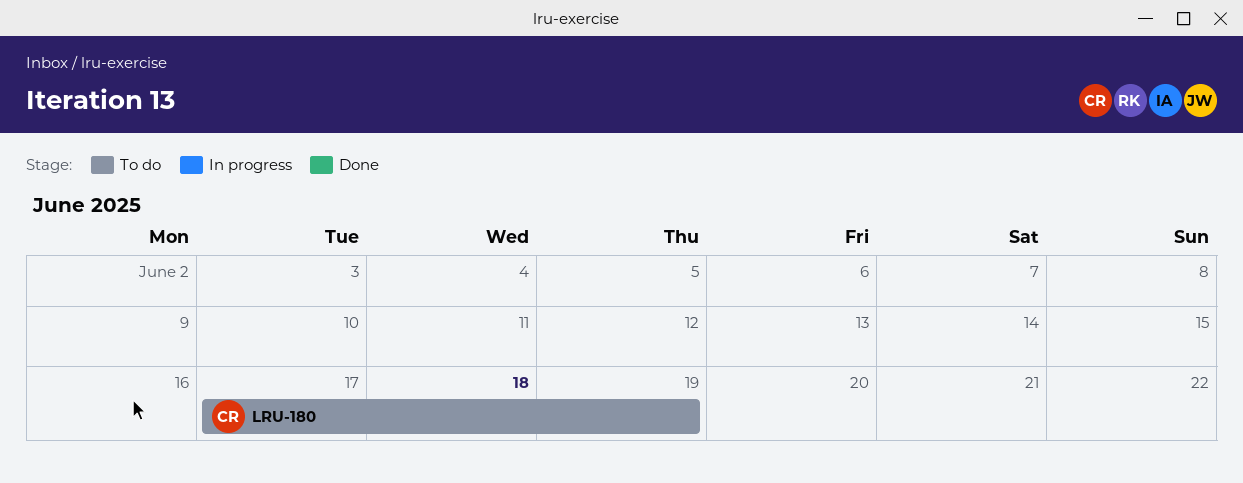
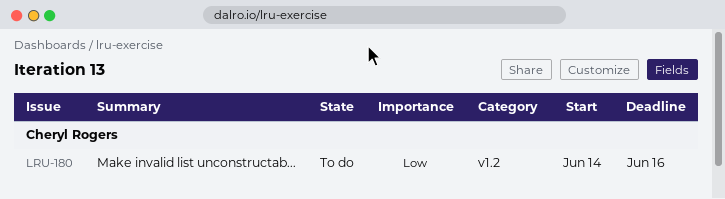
LRU-180, start: Jun 17 -> Jun 14
LRU-180, due: Jun 19 -> Jun 16

